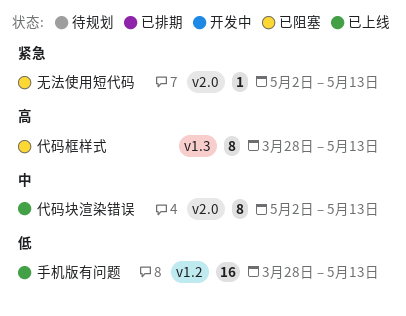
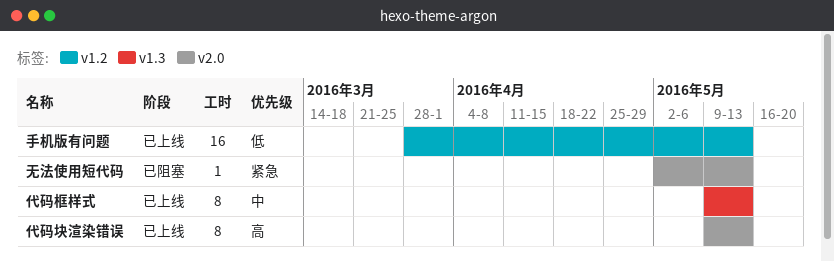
代码块渲染错误, priority: 中 -> 高
代码块渲染错误, start: May 2 -> May 9
代码框样式, status: 已阻塞 -> 已上线
代码框样式, priority: 高 -> 中
代码框样式, start: Mar 28 -> May 9

